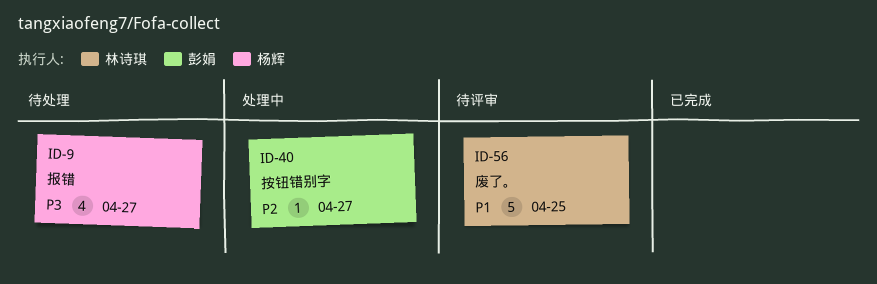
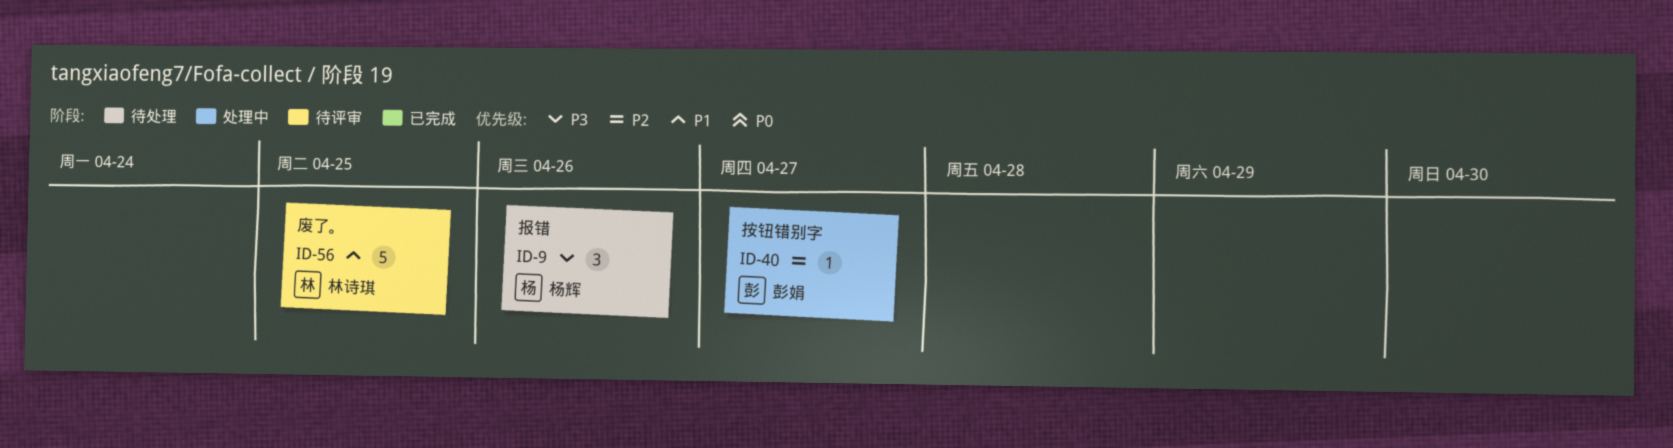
ID-9, estimate: 4 -> 3
ID-9, due: Apr 27 -> Apr 26

